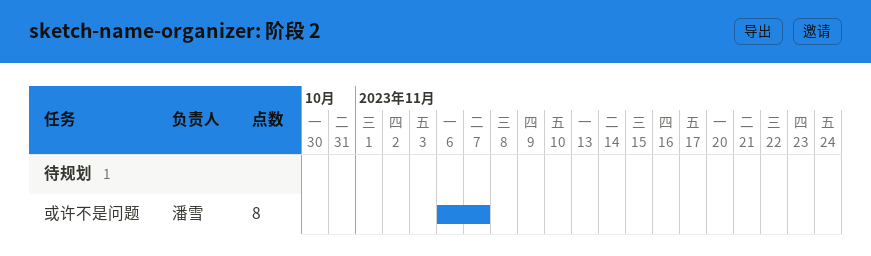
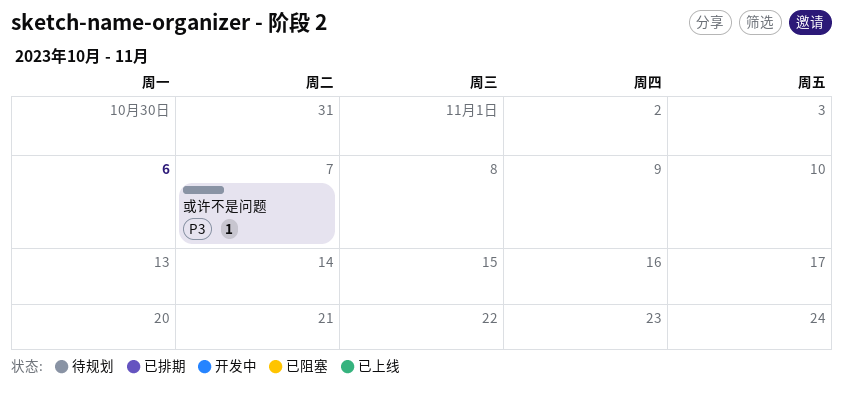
或许不是问题, estimate: 8 -> 1

